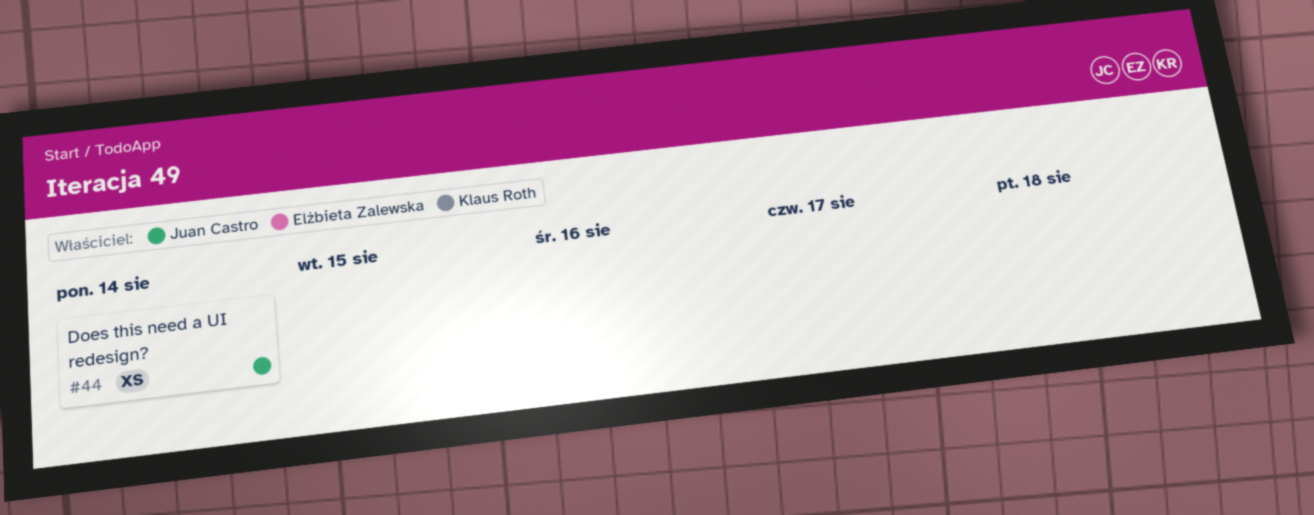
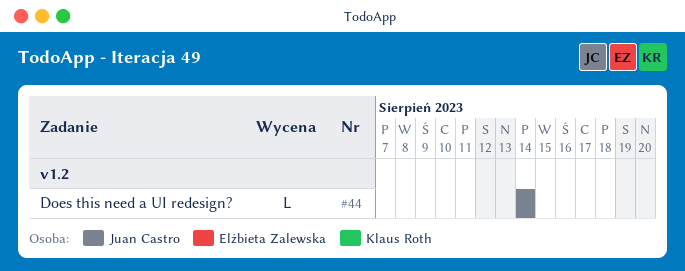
#44, estimate: XS -> L

